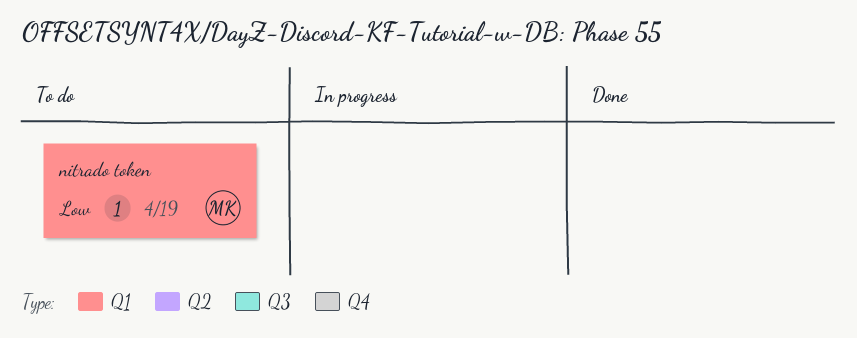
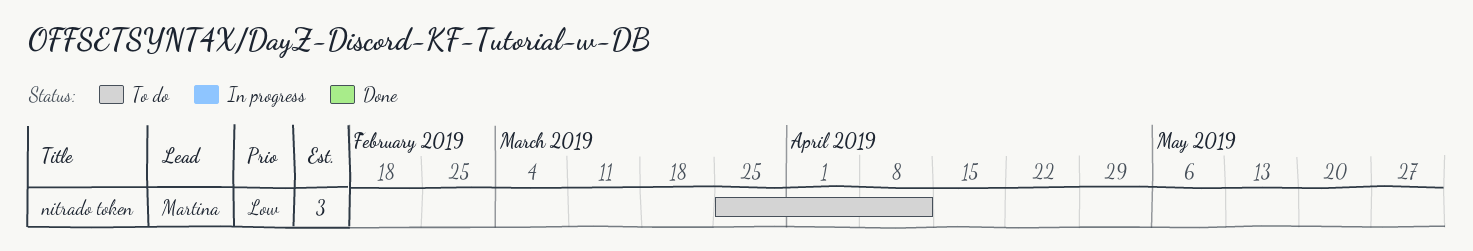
nitrado token, estimate: 1 -> 3
nitrado token, due: Apr 19 -> Apr 12

